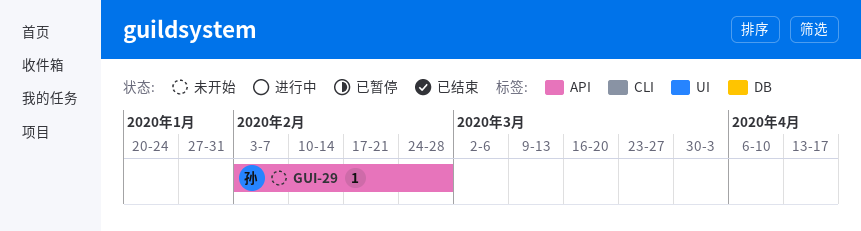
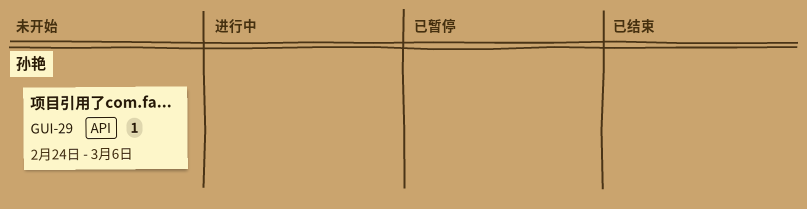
GUI-29, start: Feb 3 -> Feb 24
GUI-29, due: Feb 28 -> Mar 6

